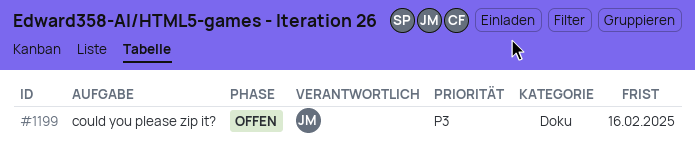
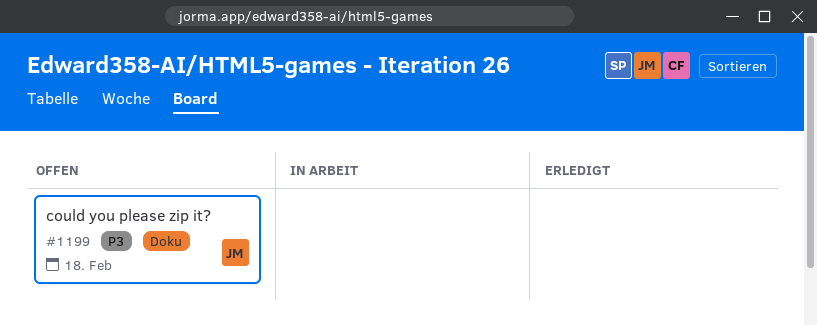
#1199, due: Feb 16 -> Feb 18

